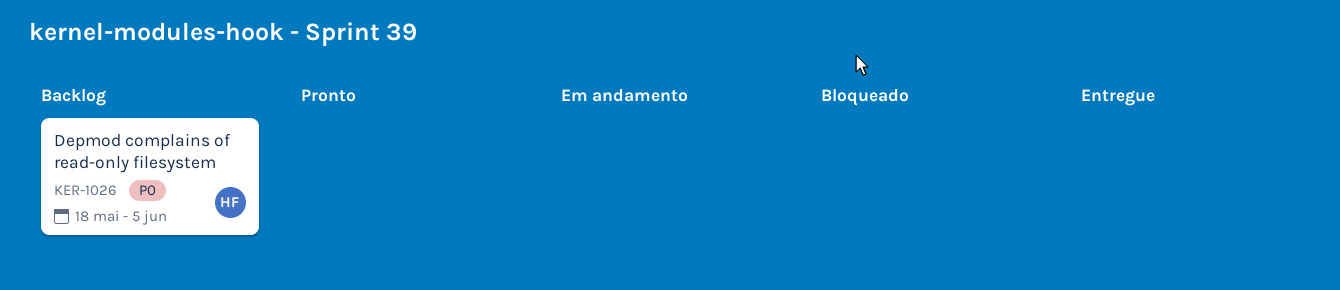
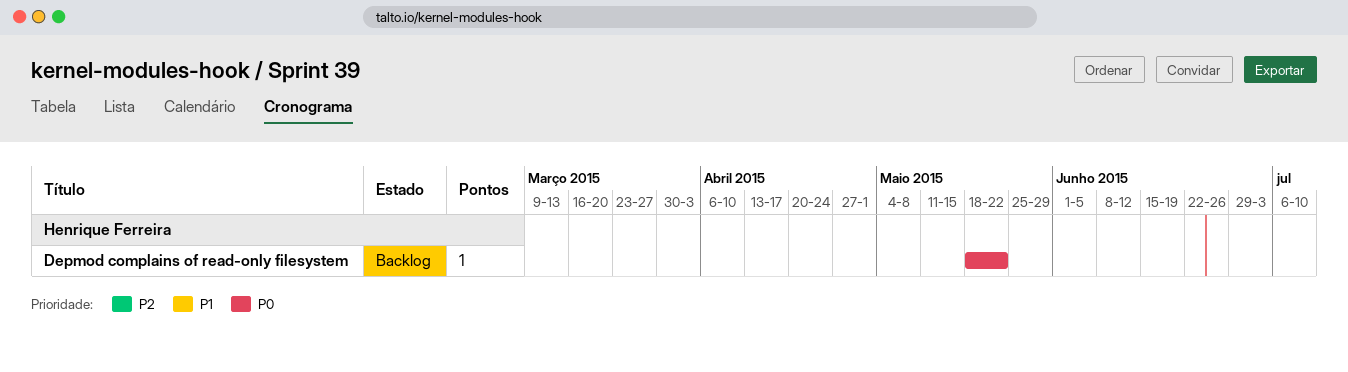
Depmod complains of read-only filesystem, due: Jun 5 -> May 22

